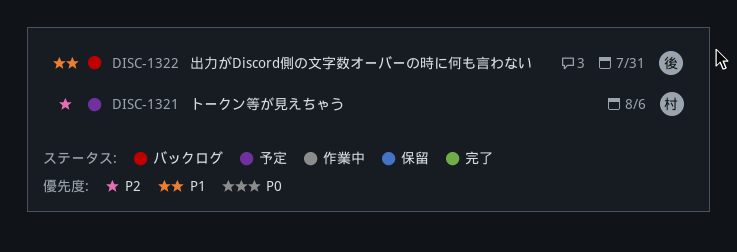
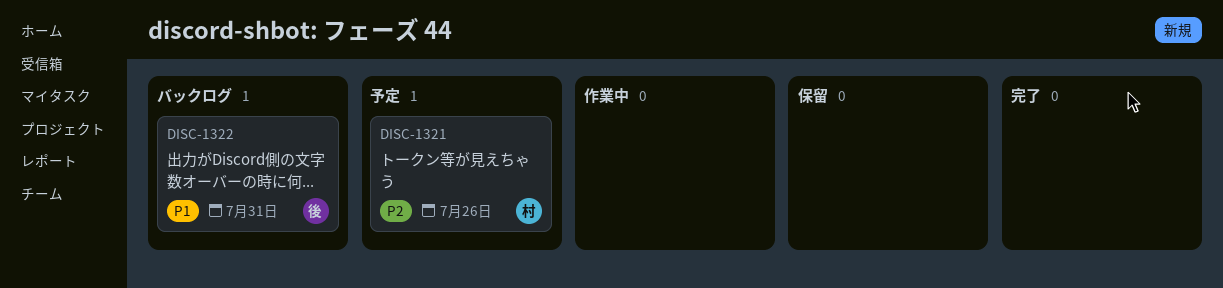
DISC-1321, due: Aug 6 -> Jul 26

